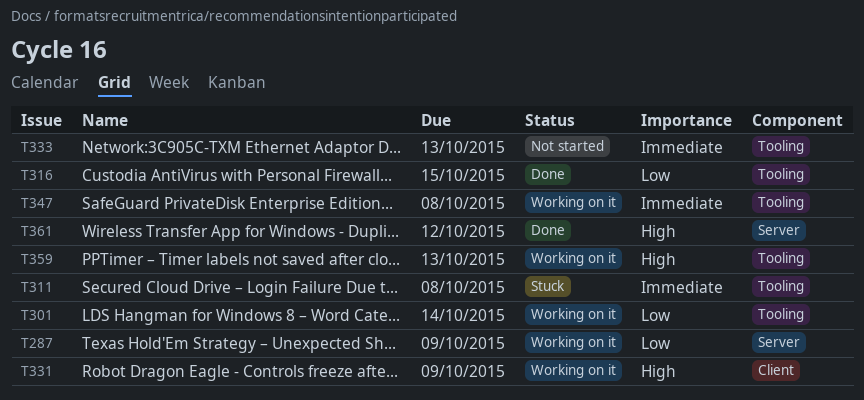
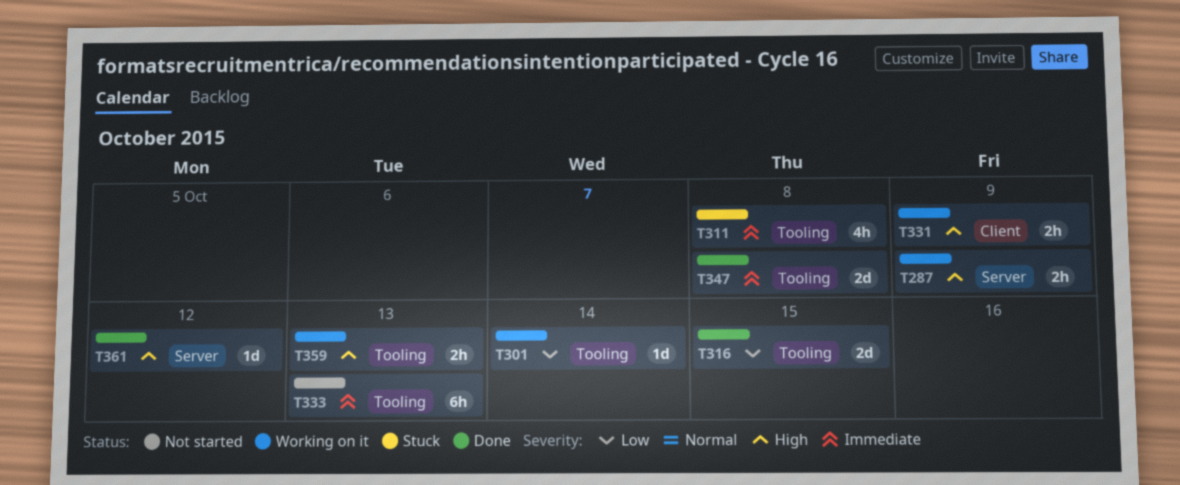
T287, priority: Low -> High
T347, status: Working on it -> Done

